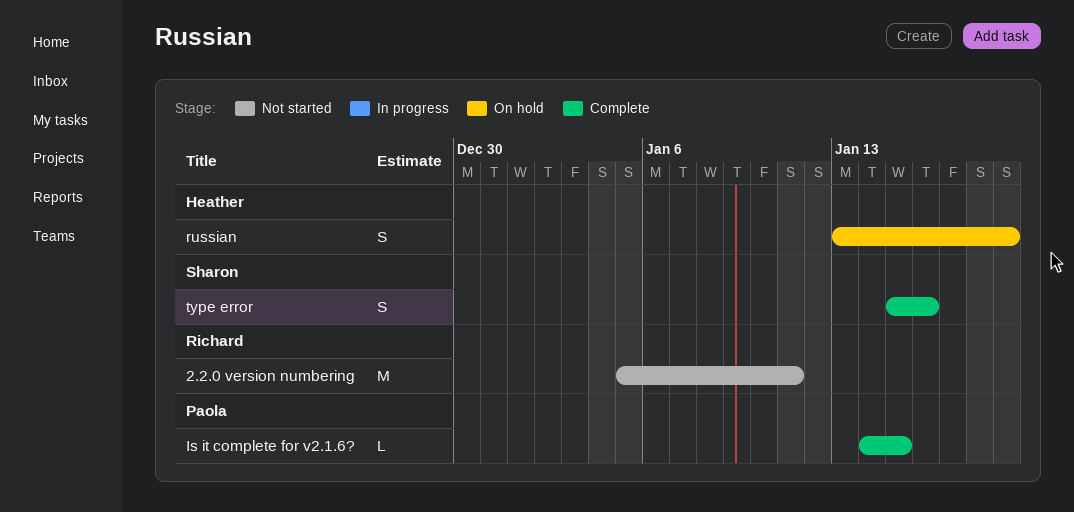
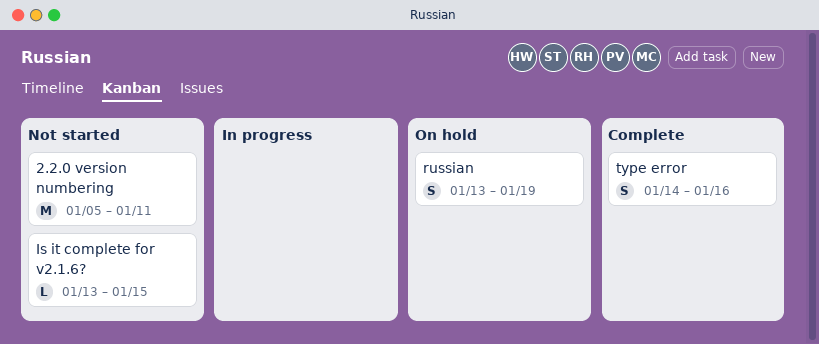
Is it complete for v2.1.6?, status: Complete -> Not started
Is it complete for v2.1.6?, start: Jan 14 -> Jan 13
type error, start: Jan 15 -> Jan 14

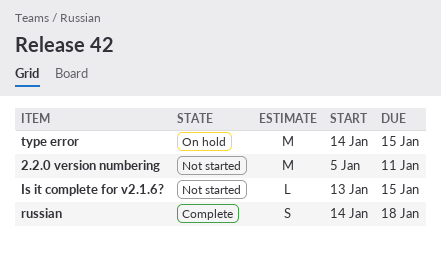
russian, status: On hold -> Complete
russian, start: Jan 13 -> Jan 14
russian, due: Jan 19 -> Jan 18
type error, status: Complete -> On hold
type error, estimate: S -> M
type error, due: Jan 16 -> Jan 15

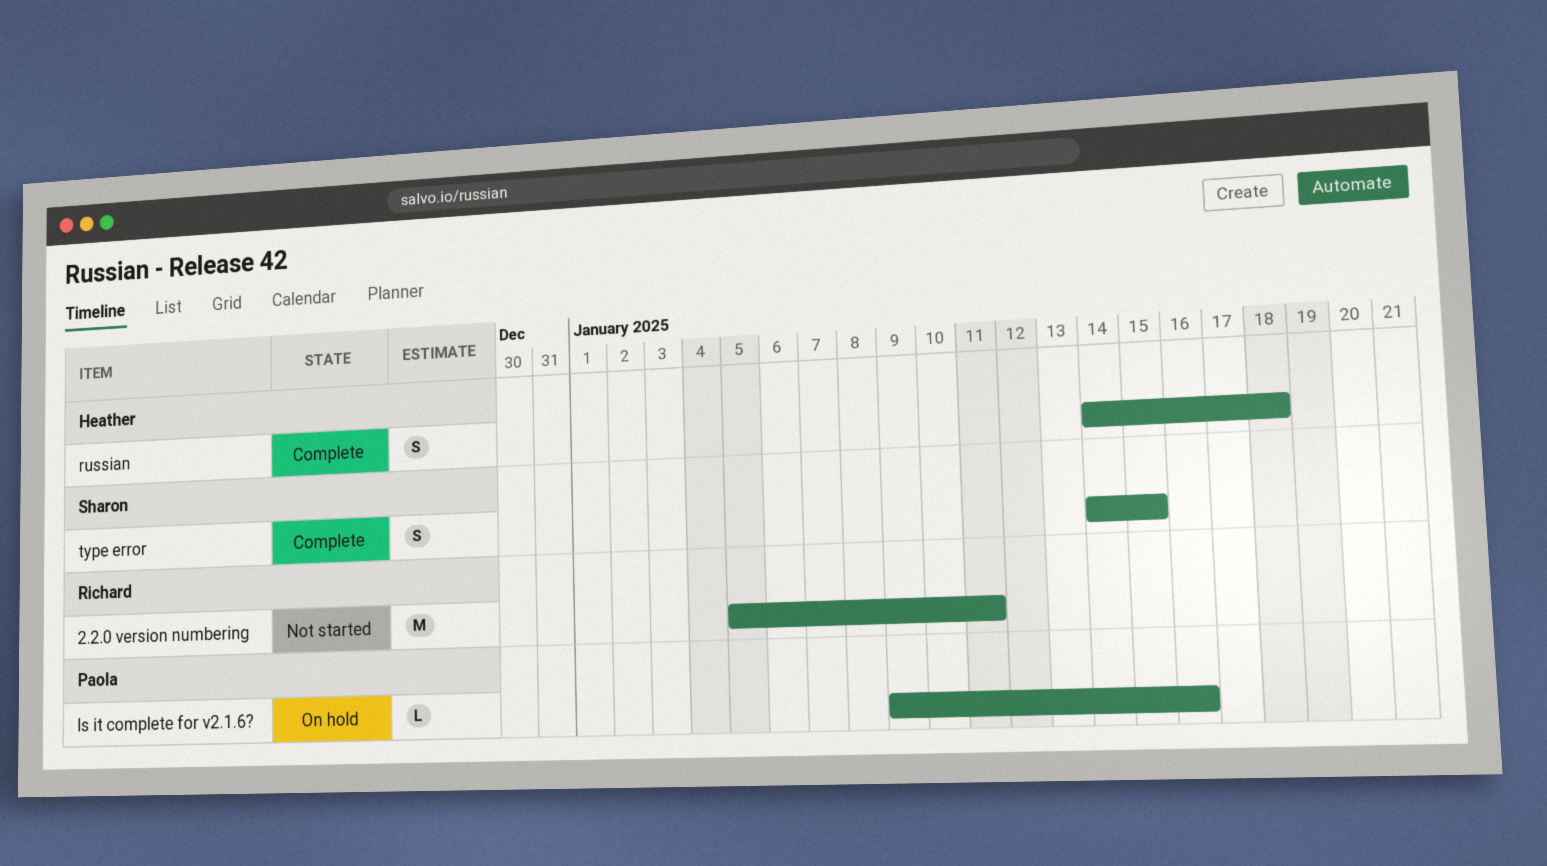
Is it complete for v2.1.6?, status: Not started -> On hold
Is it complete for v2.1.6?, start: Jan 13 -> Jan 9
Is it complete for v2.1.6?, due: Jan 15 -> Jan 16
type error, status: On hold -> Complete
type error, estimate: M -> S

